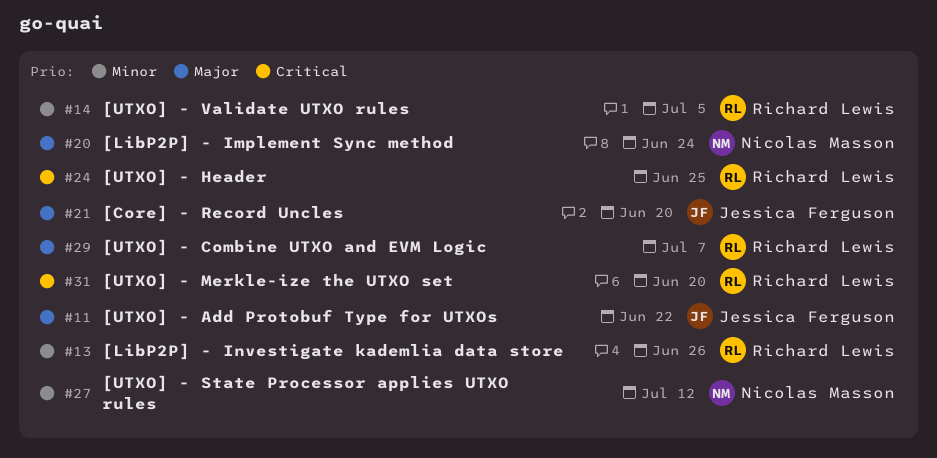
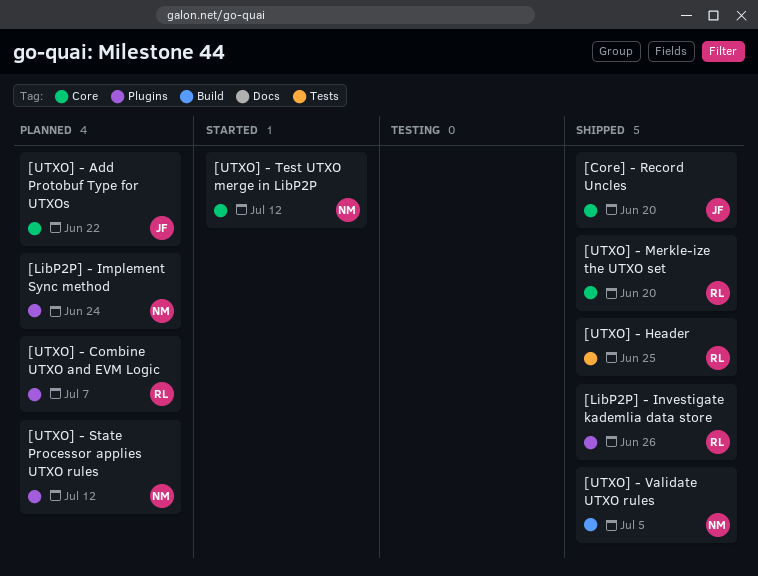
[UTXO] - Test UTXO merge in LibP2P: none -> present
[UTXO] - Validate UTXO rules, owner: Richard Lewis -> Nicolas Masson

